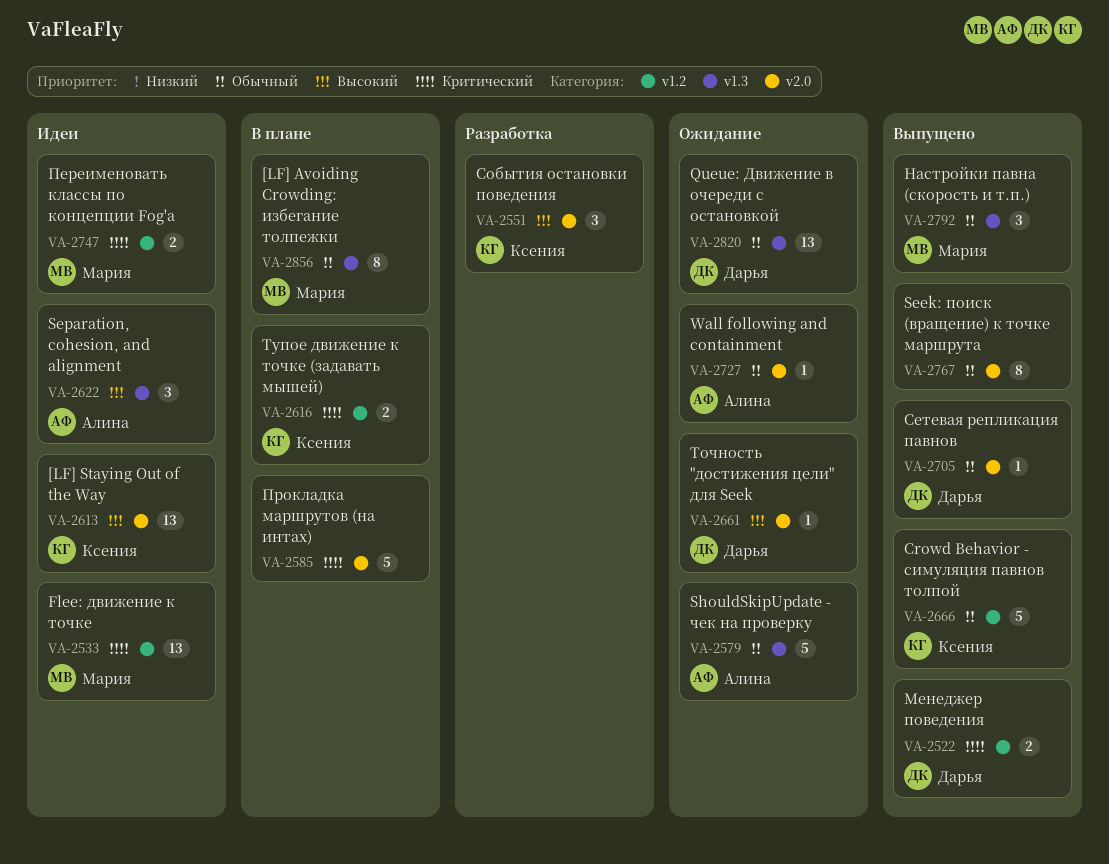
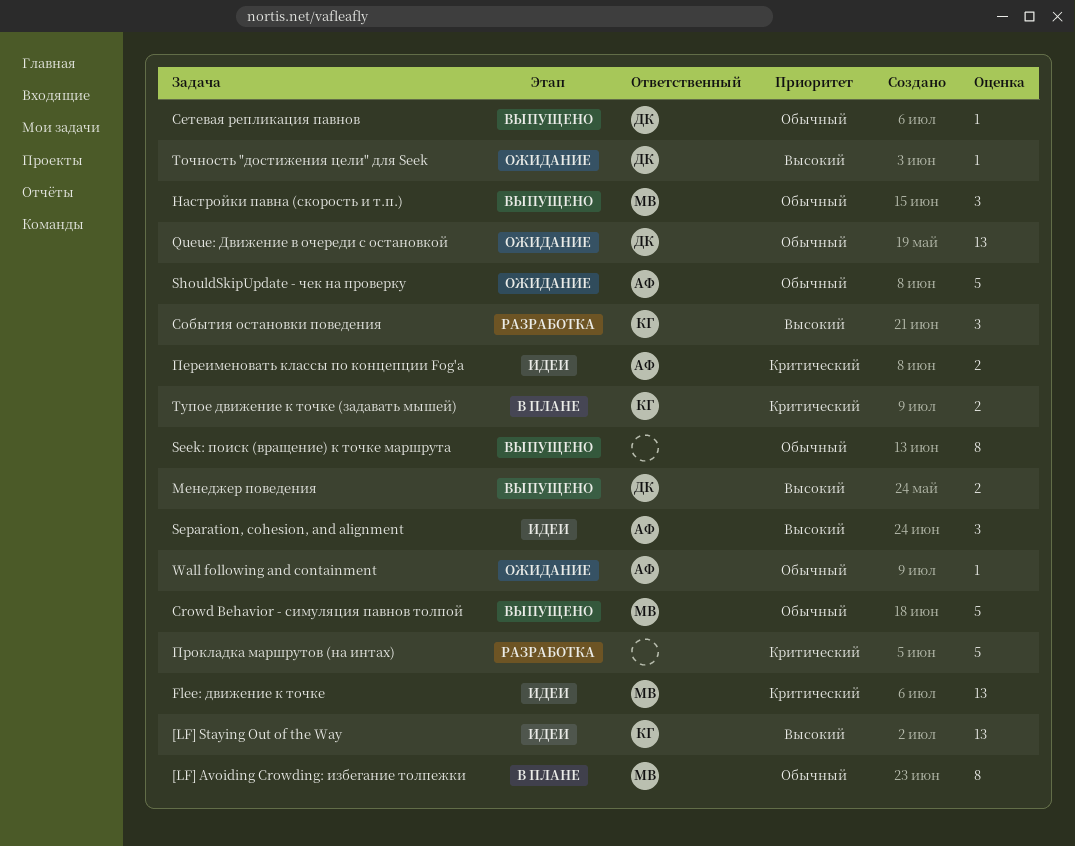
Crowd Behavior - симуляция павнов толпой, owner: Ксения -> Мария
Менеджер поведения, priority: Критический -> Высокий
Переименовать классы по концепции Fog'а, owner: Мария -> Алина
Прокладка маршрутов (на интах), status: В плане -> Разработка

